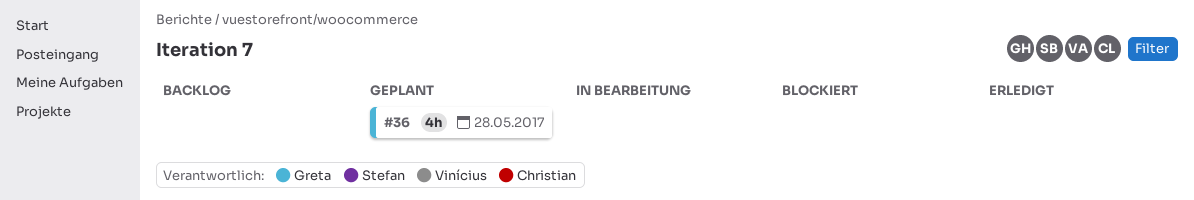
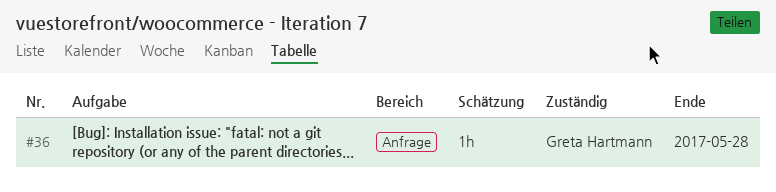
#36, estimate: 4h -> 1h

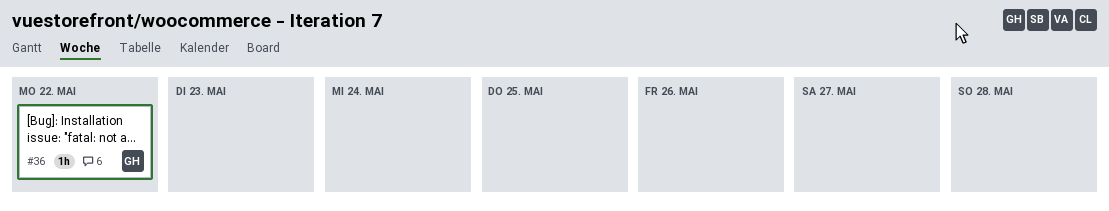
#36, due: May 28 -> May 22

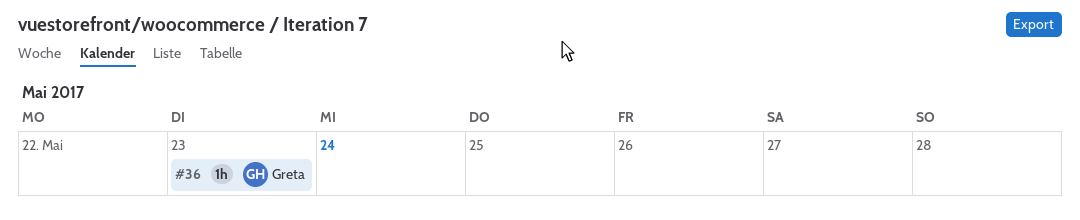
#36, due: May 22 -> May 23

